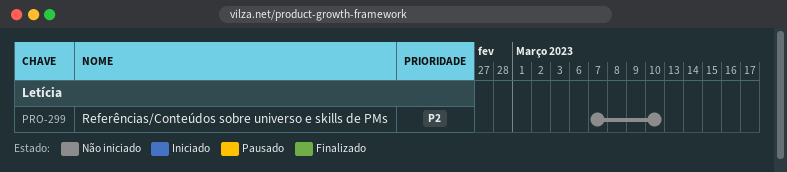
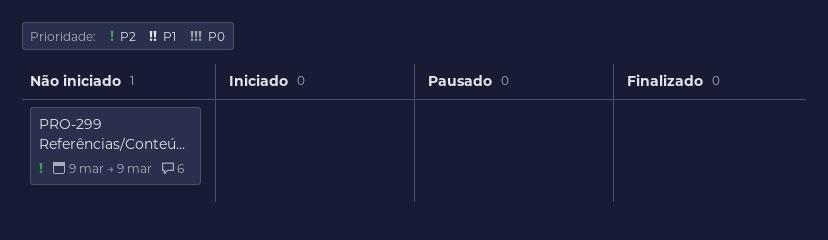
PRO-299, start: Mar 7 -> Mar 9
PRO-299, due: Mar 10 -> Mar 9

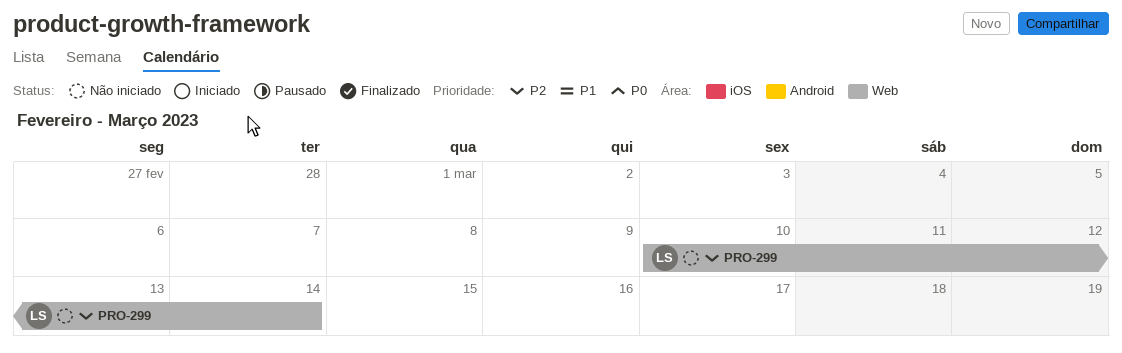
PRO-299, start: Mar 9 -> Mar 10
PRO-299, due: Mar 9 -> Mar 14

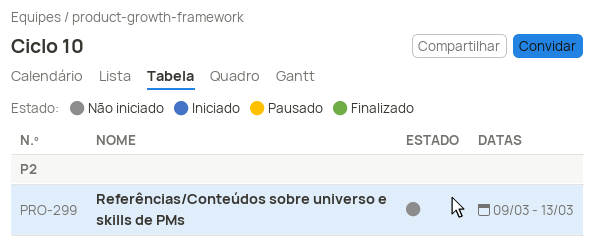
PRO-299, start: Mar 10 -> Mar 9
PRO-299, due: Mar 14 -> Mar 13

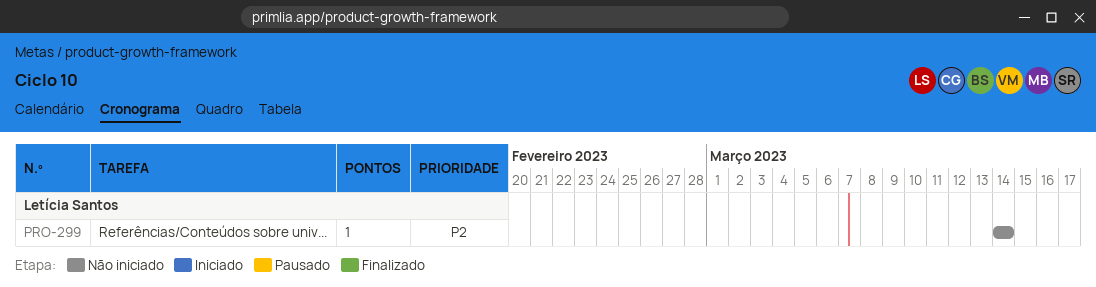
PRO-299, start: Mar 9 -> Mar 14
PRO-299, due: Mar 13 -> Mar 14

